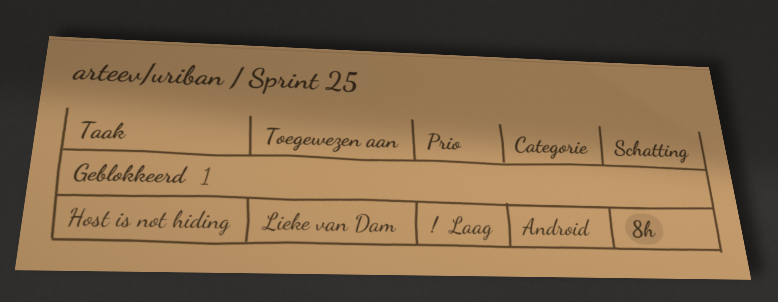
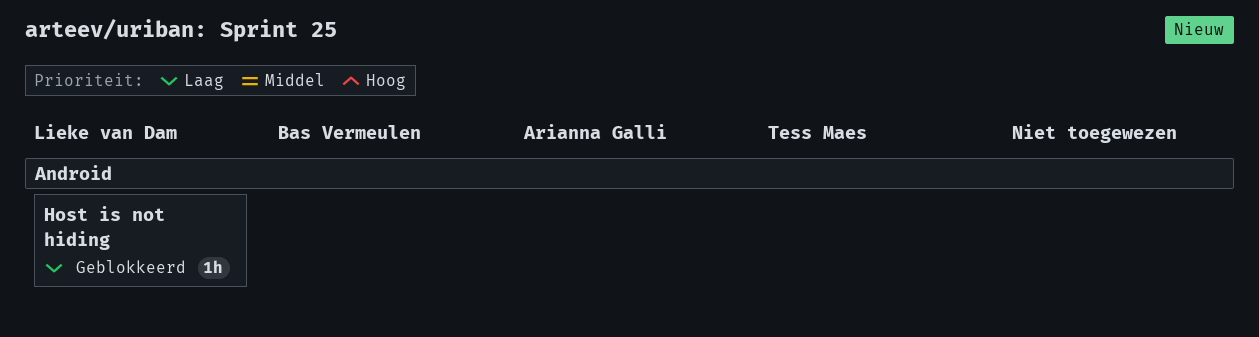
Host is not hiding, estimate: 8h -> 1h

